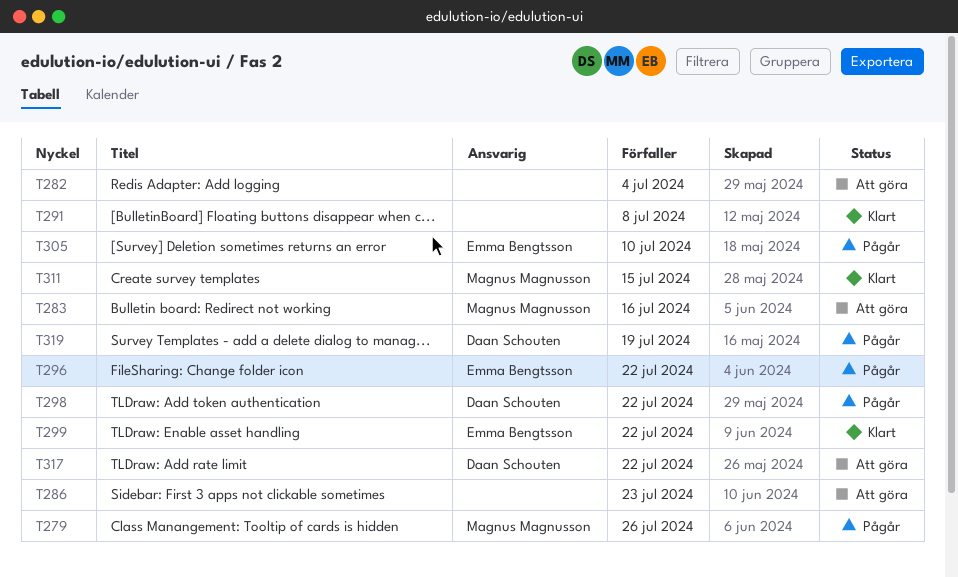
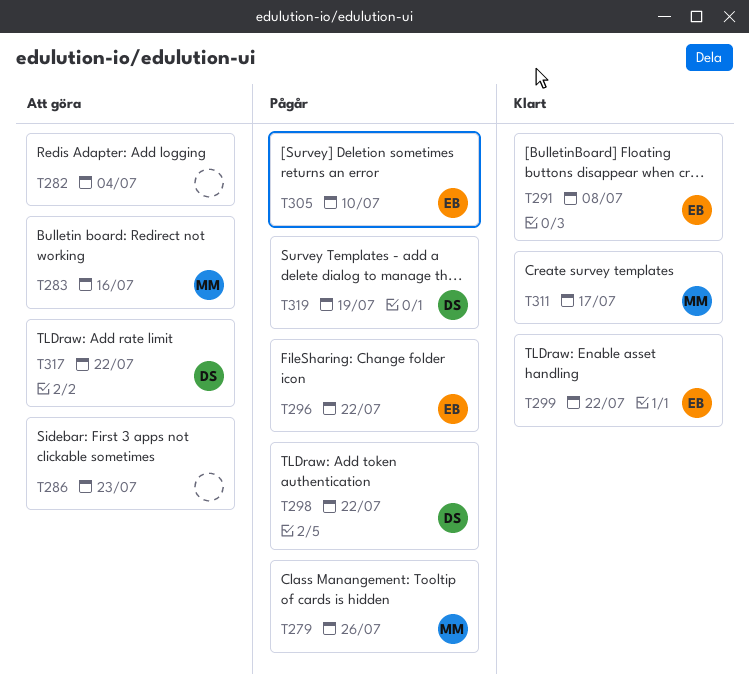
T291, owner: none -> Emma Bengtsson
T311, due: Jul 15 -> Jul 17

